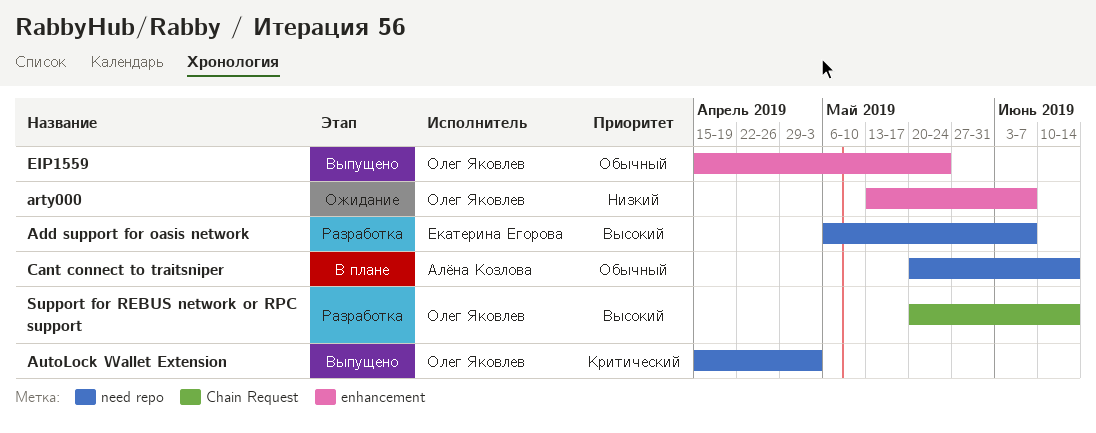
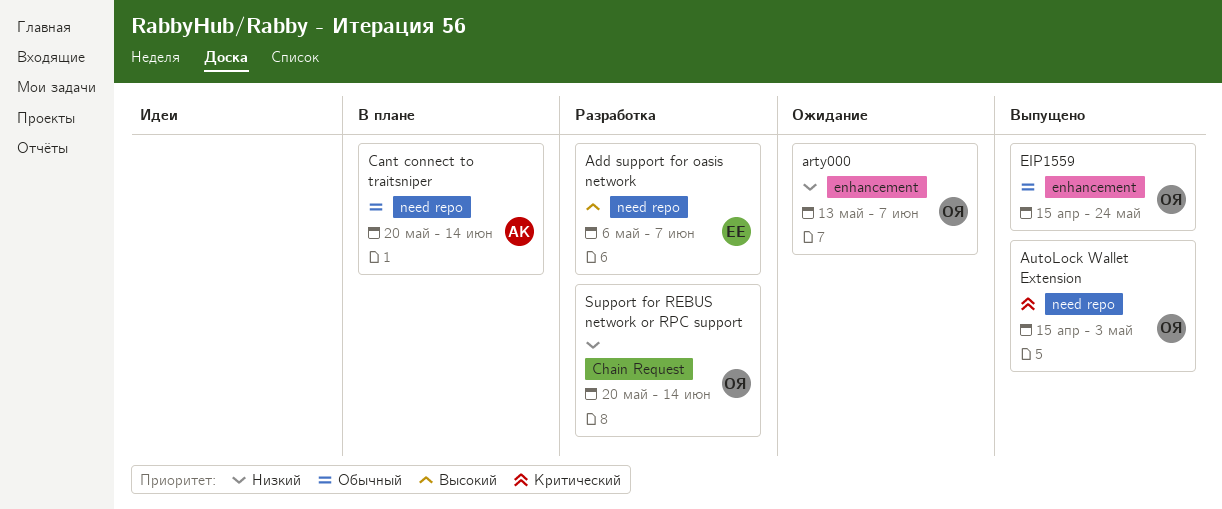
Support for REBUS network or RPC support, priority: Высокий -> Низкий

